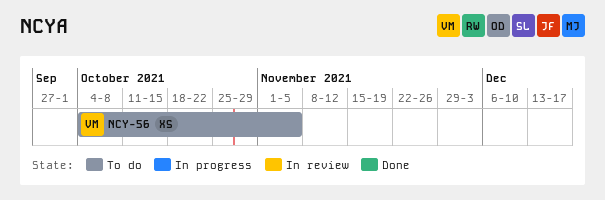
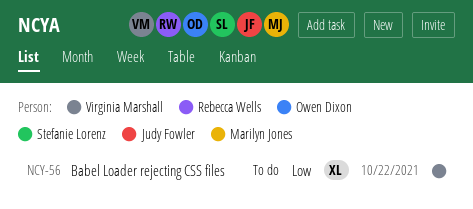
NCY-56, estimate: XS -> XL
NCY-56, due: Nov 5 -> Oct 22

